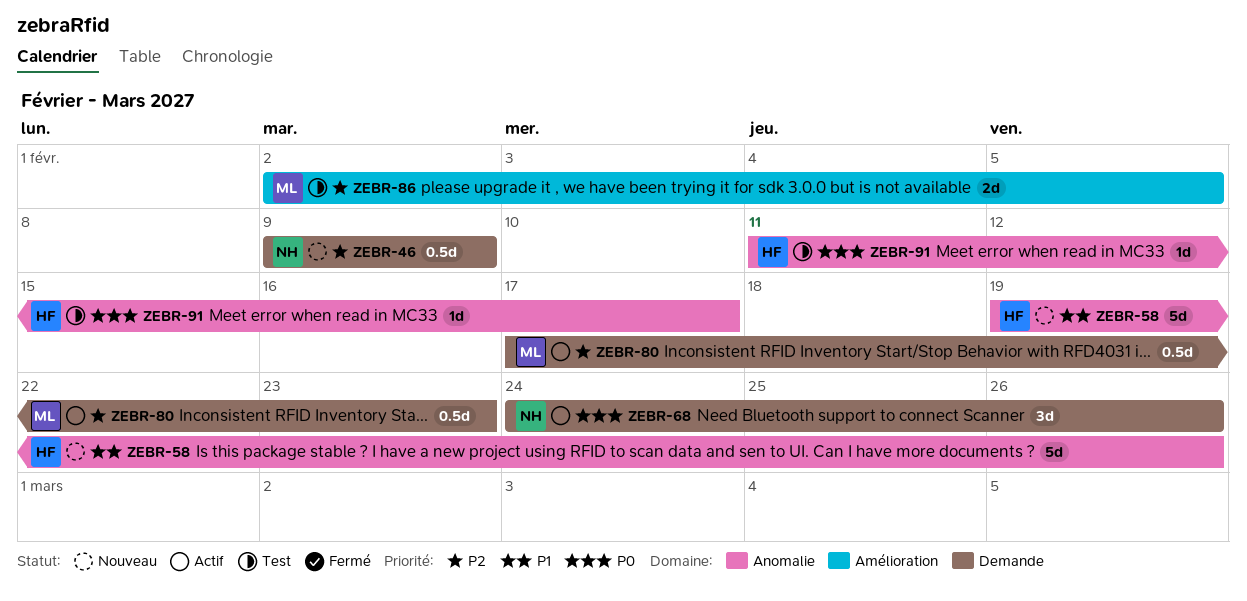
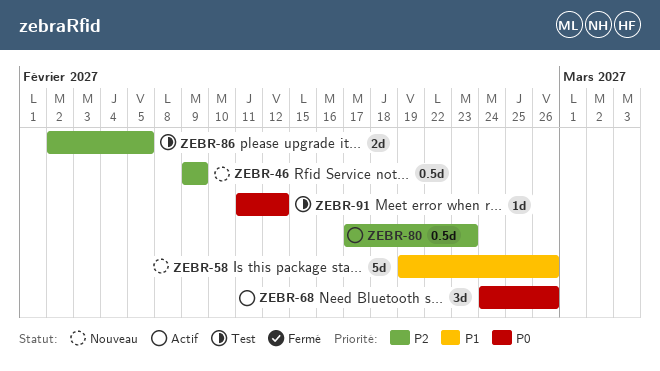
ZEBR-91, due: Feb 17 -> Feb 12

